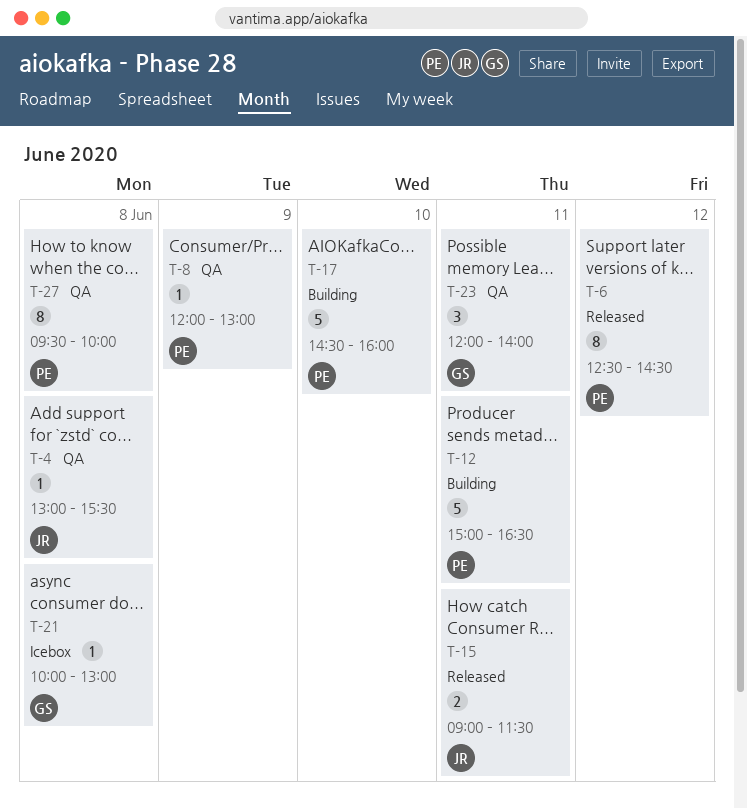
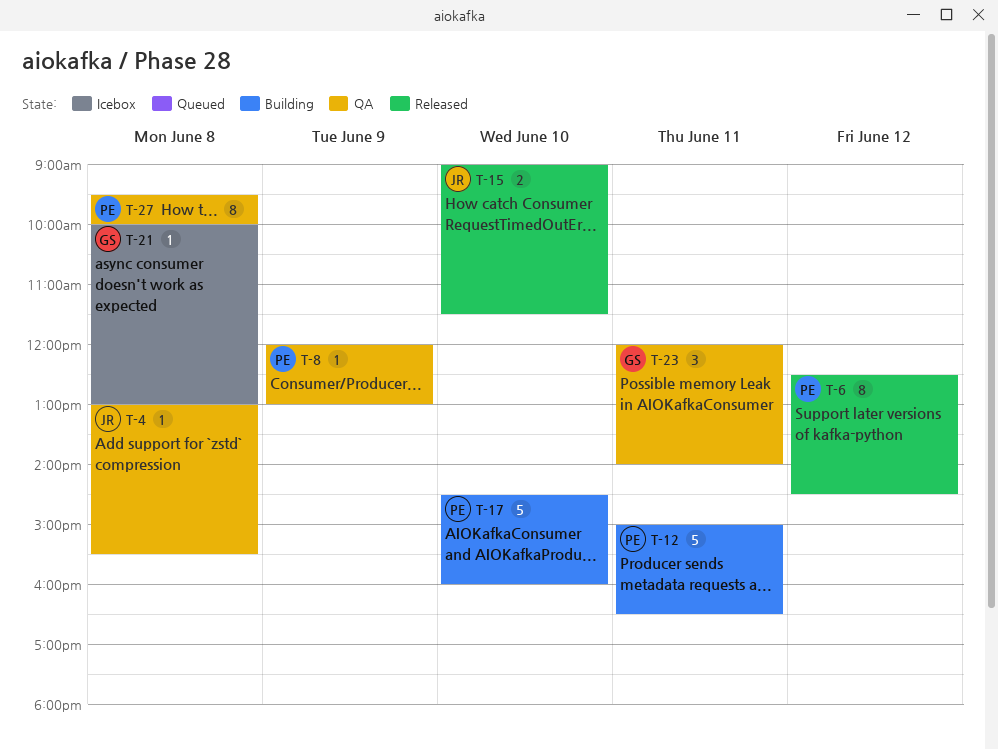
T-15, day: Jun 11 -> Jun 10

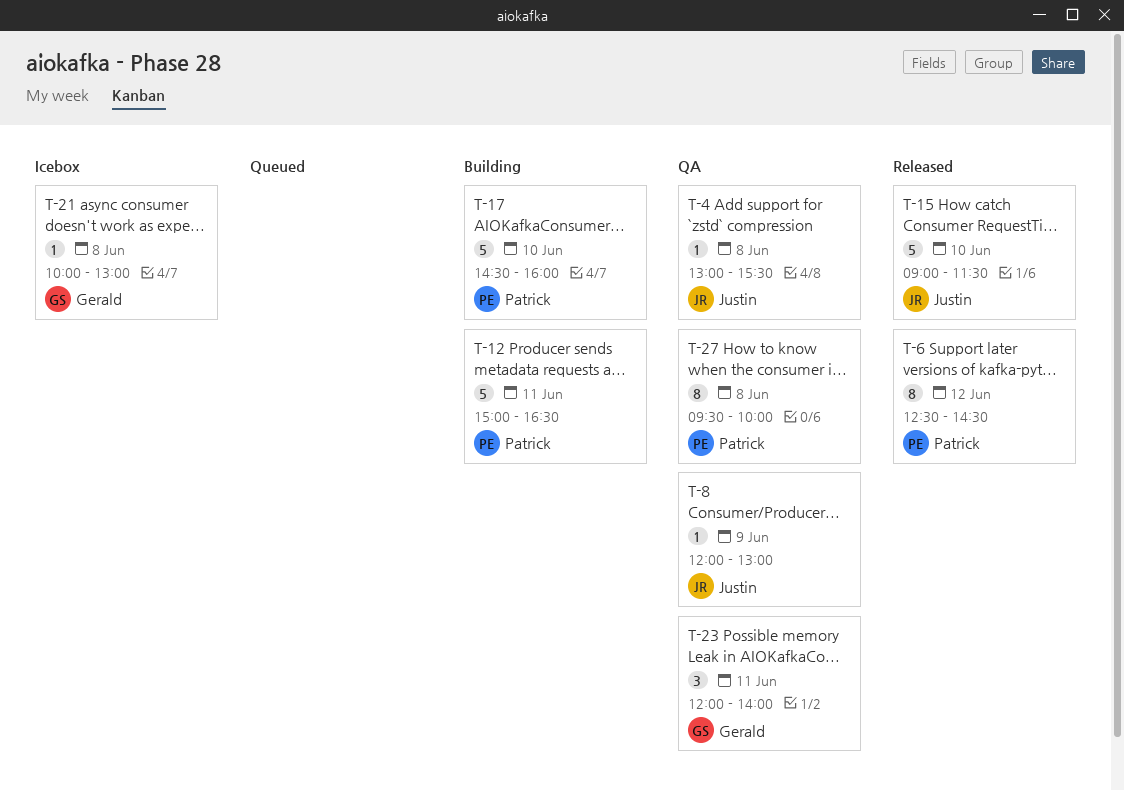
T-8, owner: Patrick -> Justin
T-15, estimate: 2 -> 5

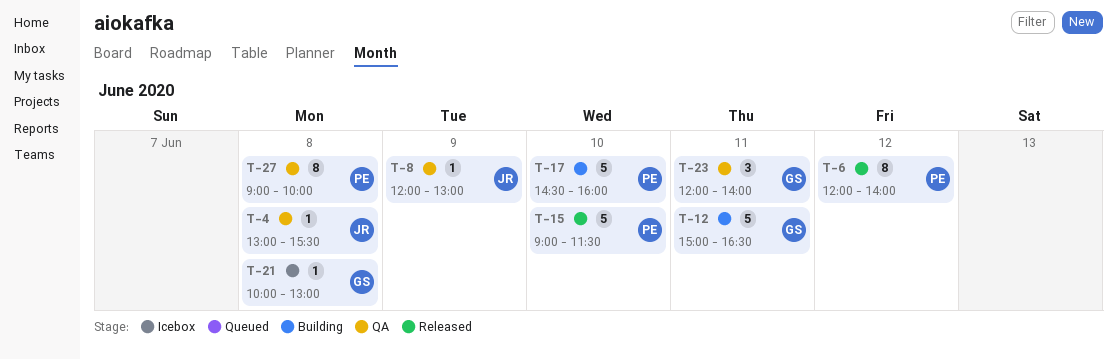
T-6, begins: 12:30 -> 12:00
T-6, ends: 14:30 -> 14:00
T-12, owner: Patrick -> Gerald
T-15, owner: Justin -> Patrick
T-27, begins: 09:30 -> 09:00

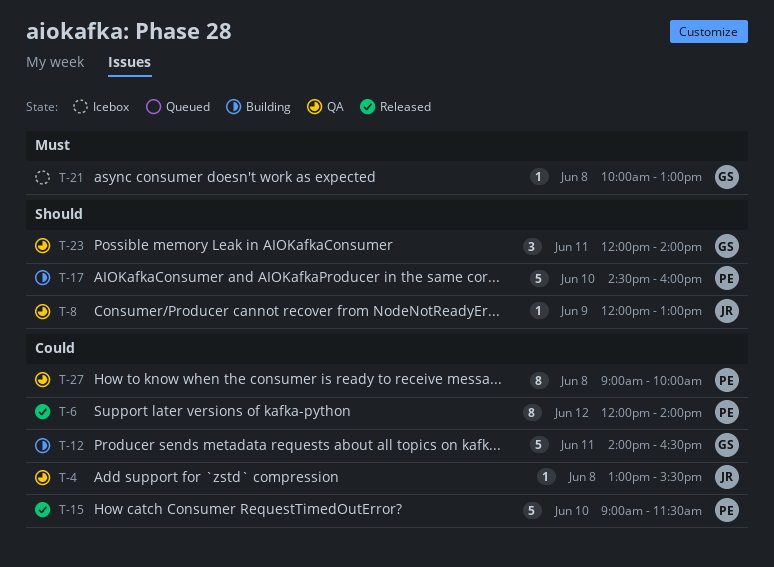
T-12, begins: 15:00 -> 14:00

